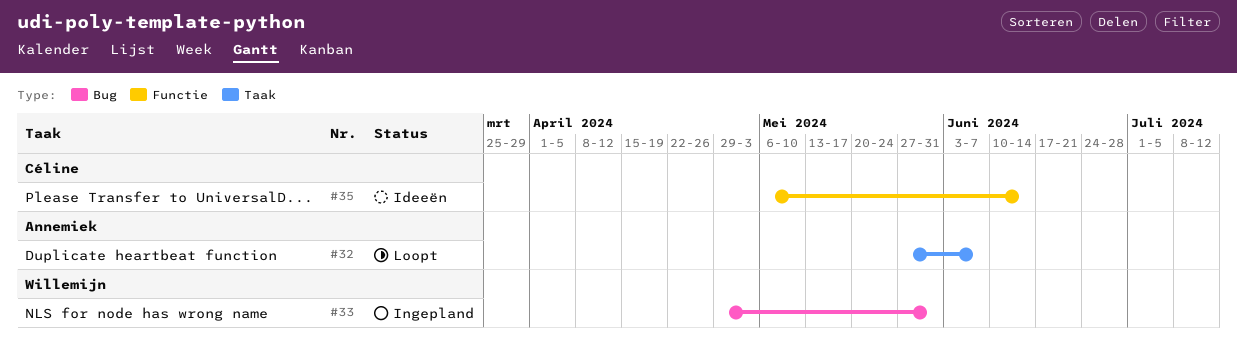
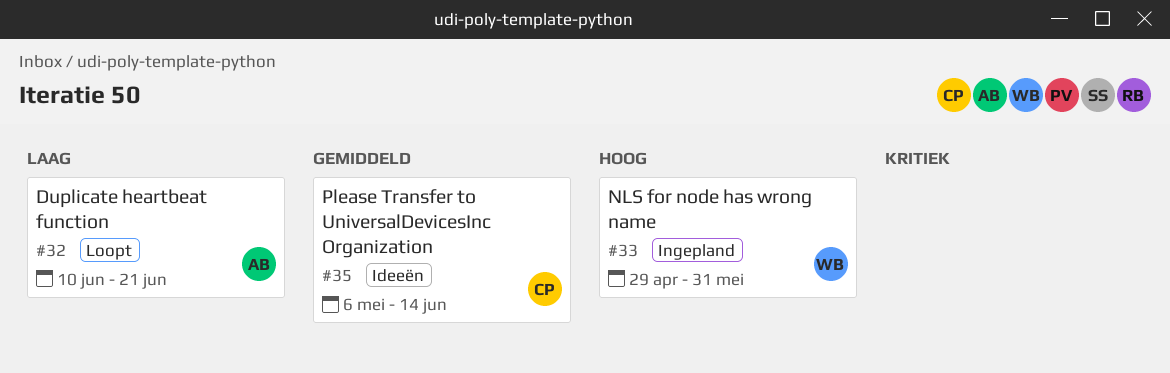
#32, start: May 27 -> Jun 10
#32, due: Jun 7 -> Jun 21

